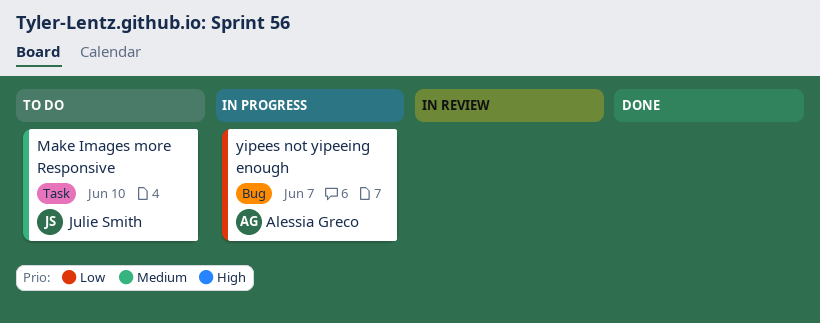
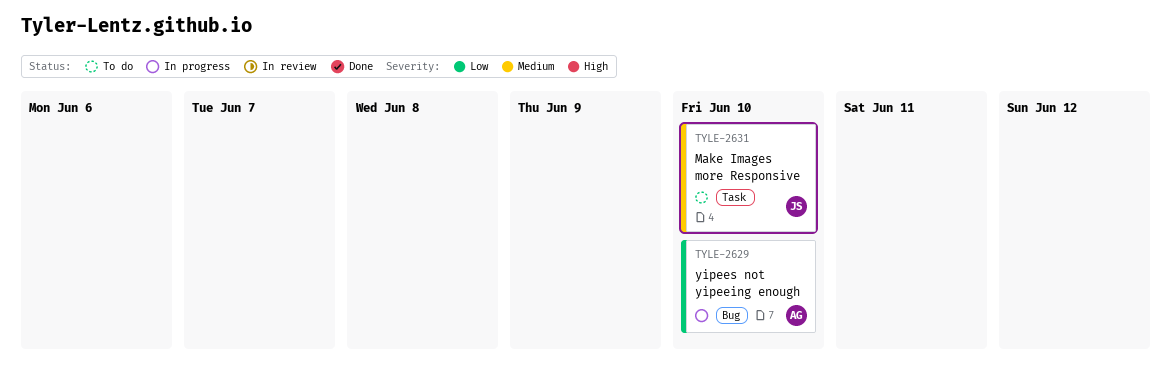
yipees not yipeeing enough, due: Jun 7 -> Jun 10

